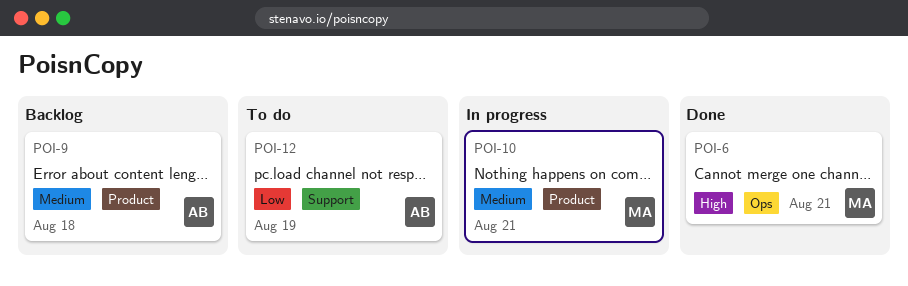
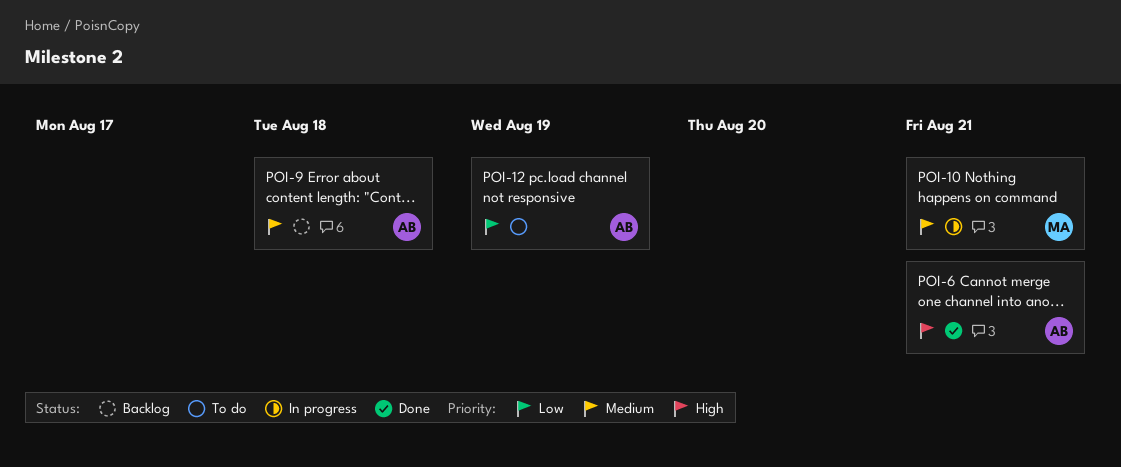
POI-6, owner: MA -> AB

